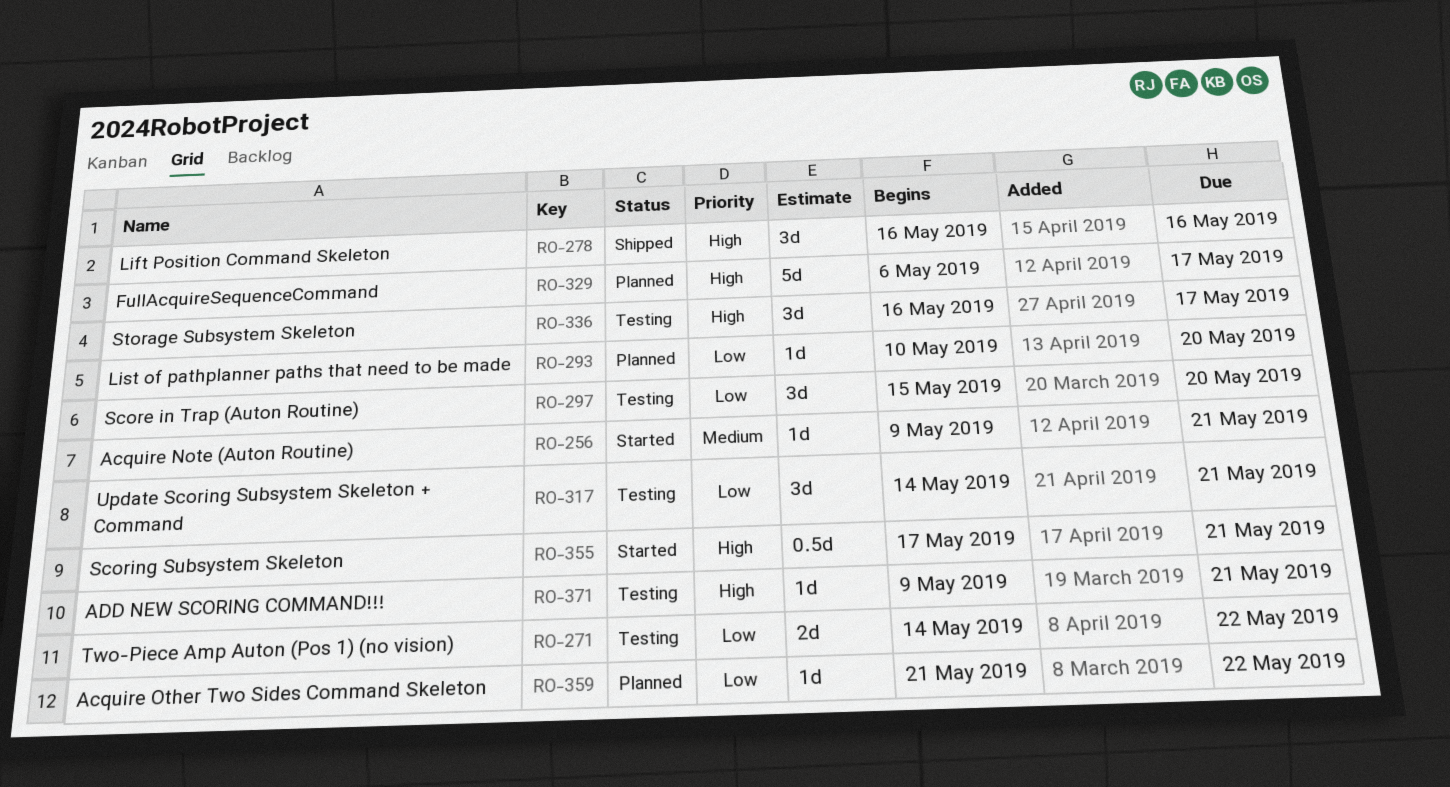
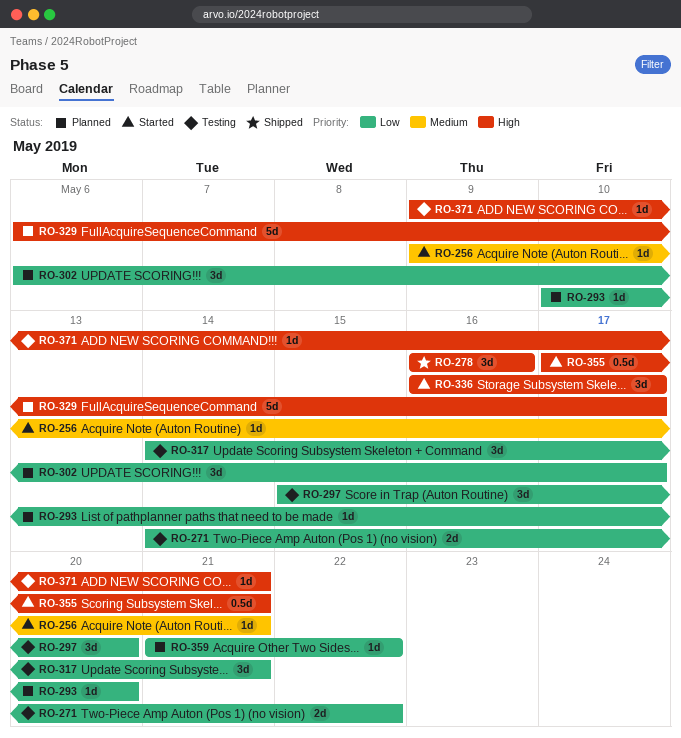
RO-302: none -> present
RO-336, status: Testing -> Started

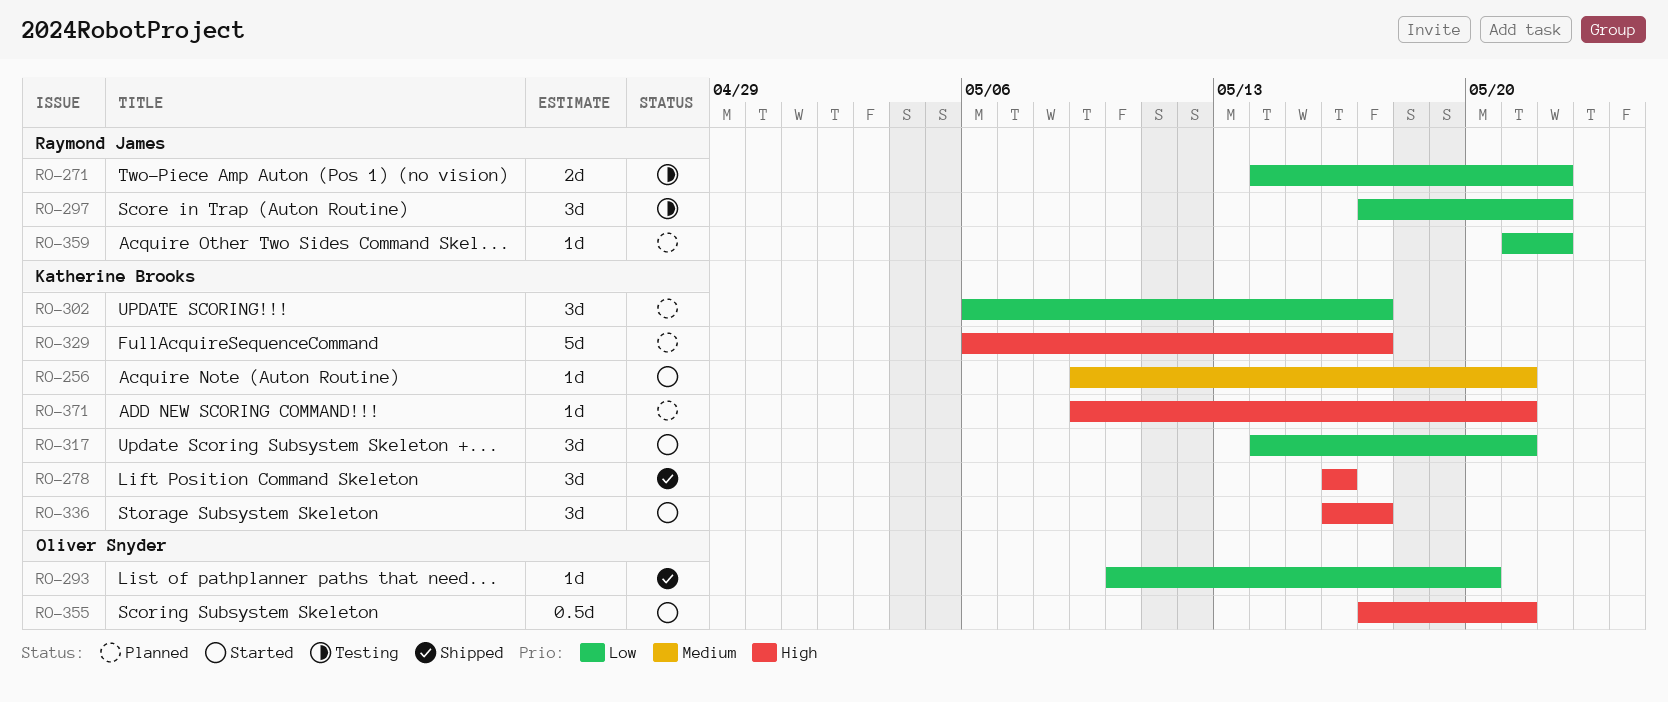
RO-293, status: Planned -> Shipped
RO-297, start: May 15 -> May 17
RO-297, due: May 20 -> May 22
RO-317, status: Testing -> Started
RO-371, status: Testing -> Planned

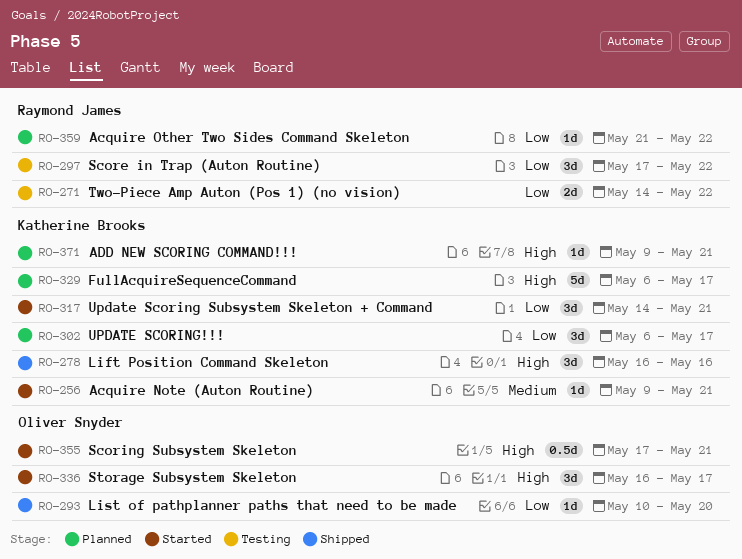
RO-336, owner: Katherine Brooks -> Oliver Snyder

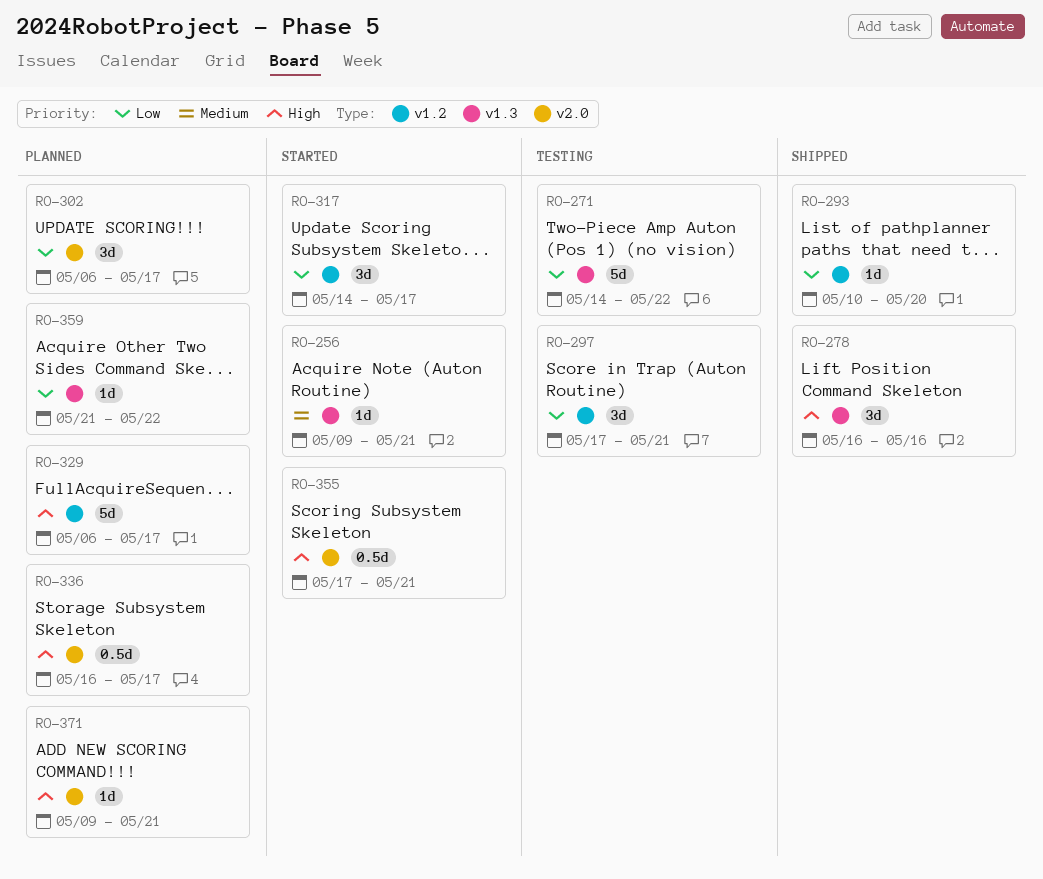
RO-271, estimate: 2d -> 5d
RO-297, due: May 22 -> May 21
RO-317, due: May 21 -> May 17
RO-336, status: Started -> Planned
RO-336, estimate: 3d -> 0.5d

